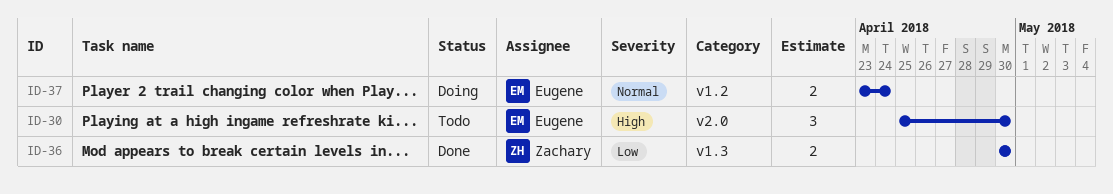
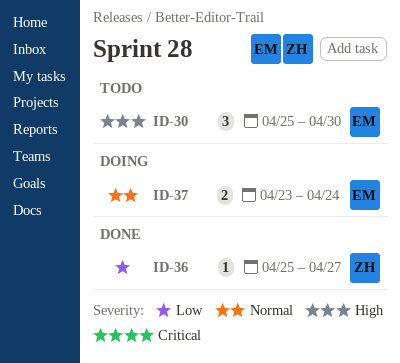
ID-36, estimate: 2 -> 1
ID-36, start: Apr 30 -> Apr 25
ID-36, due: Apr 30 -> Apr 27

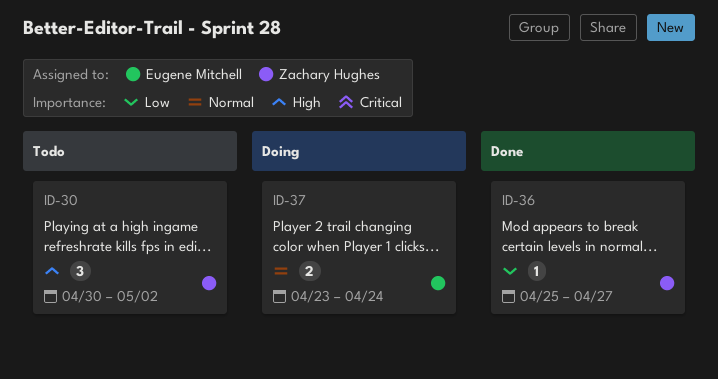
ID-30, owner: Eugene Mitchell -> Zachary Hughes
ID-30, start: Apr 25 -> Apr 30
ID-30, due: Apr 30 -> May 2

